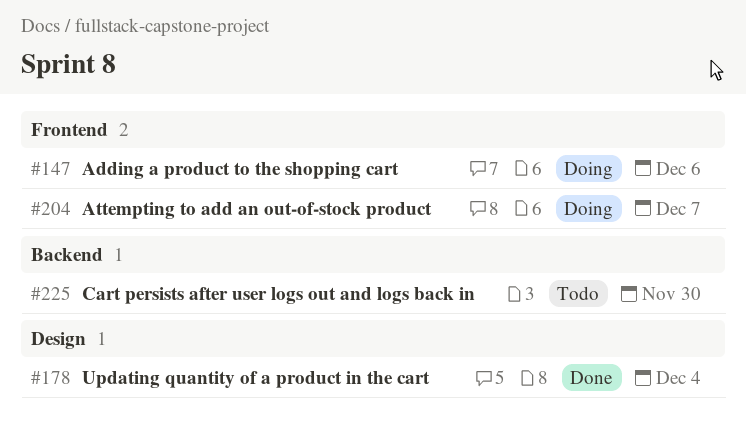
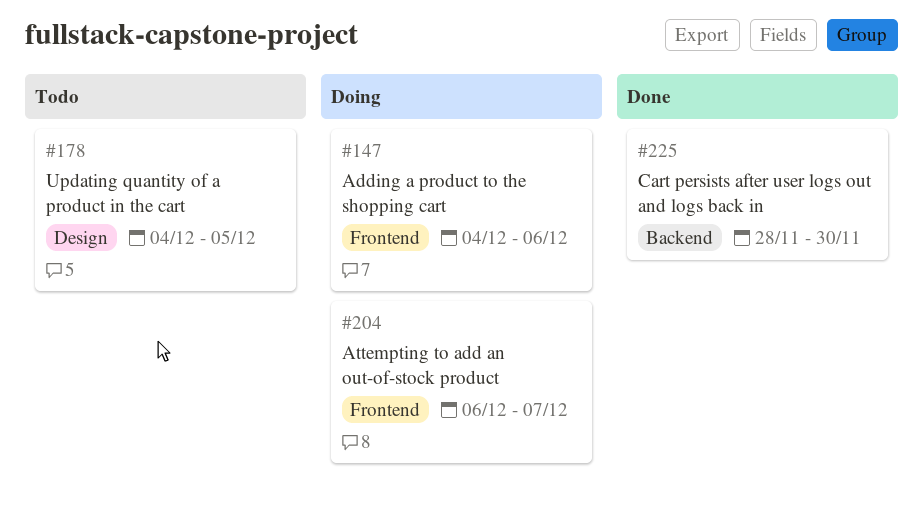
#178, status: Done -> Todo
#178, due: Dec 4 -> Dec 5
#225, status: Todo -> Done

